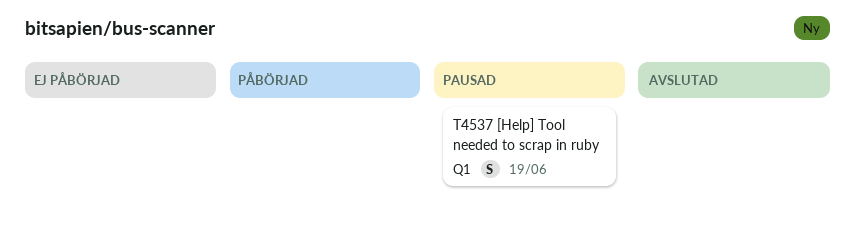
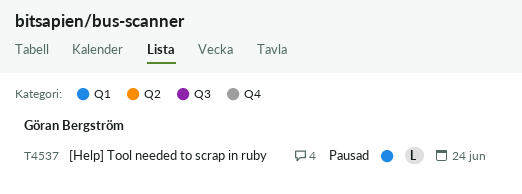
T4537, estimate: S -> L
T4537, due: Jun 19 -> Jun 24

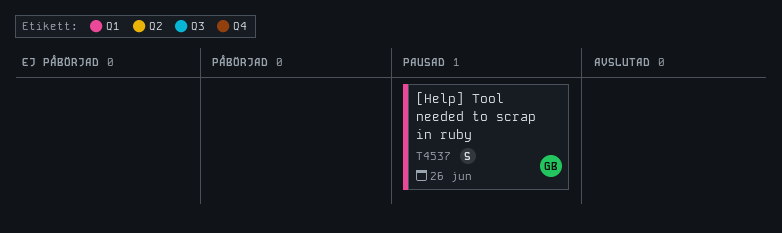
T4537, estimate: L -> S
T4537, due: Jun 24 -> Jun 26

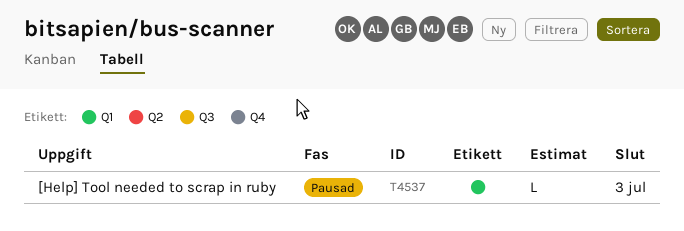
T4537, estimate: S -> L
T4537, due: Jun 26 -> Jul 3

